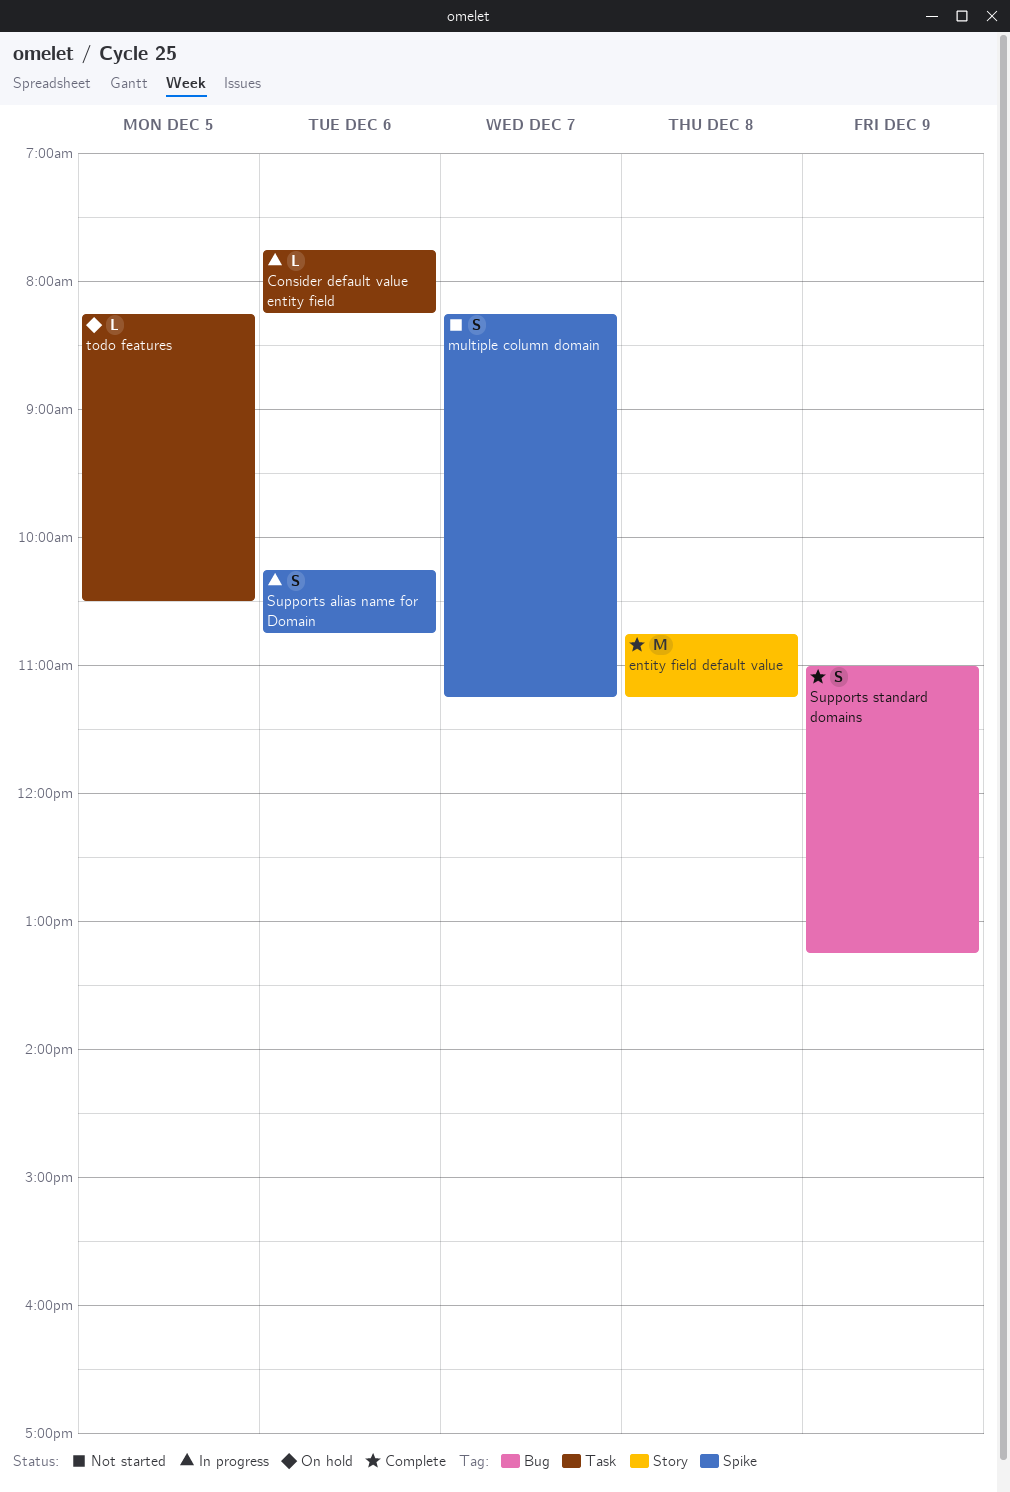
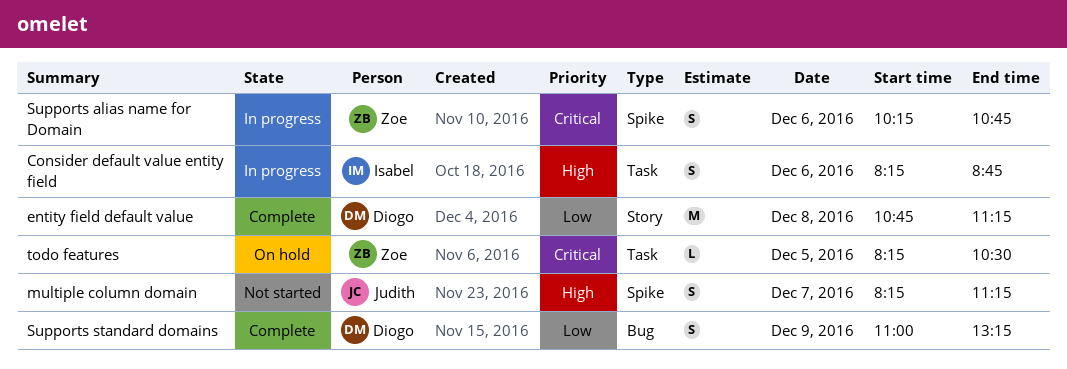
Consider default value entity field, estimate: L -> S
Consider default value entity field, begins: 07:45 -> 08:15
Consider default value entity field, ends: 08:15 -> 08:45

